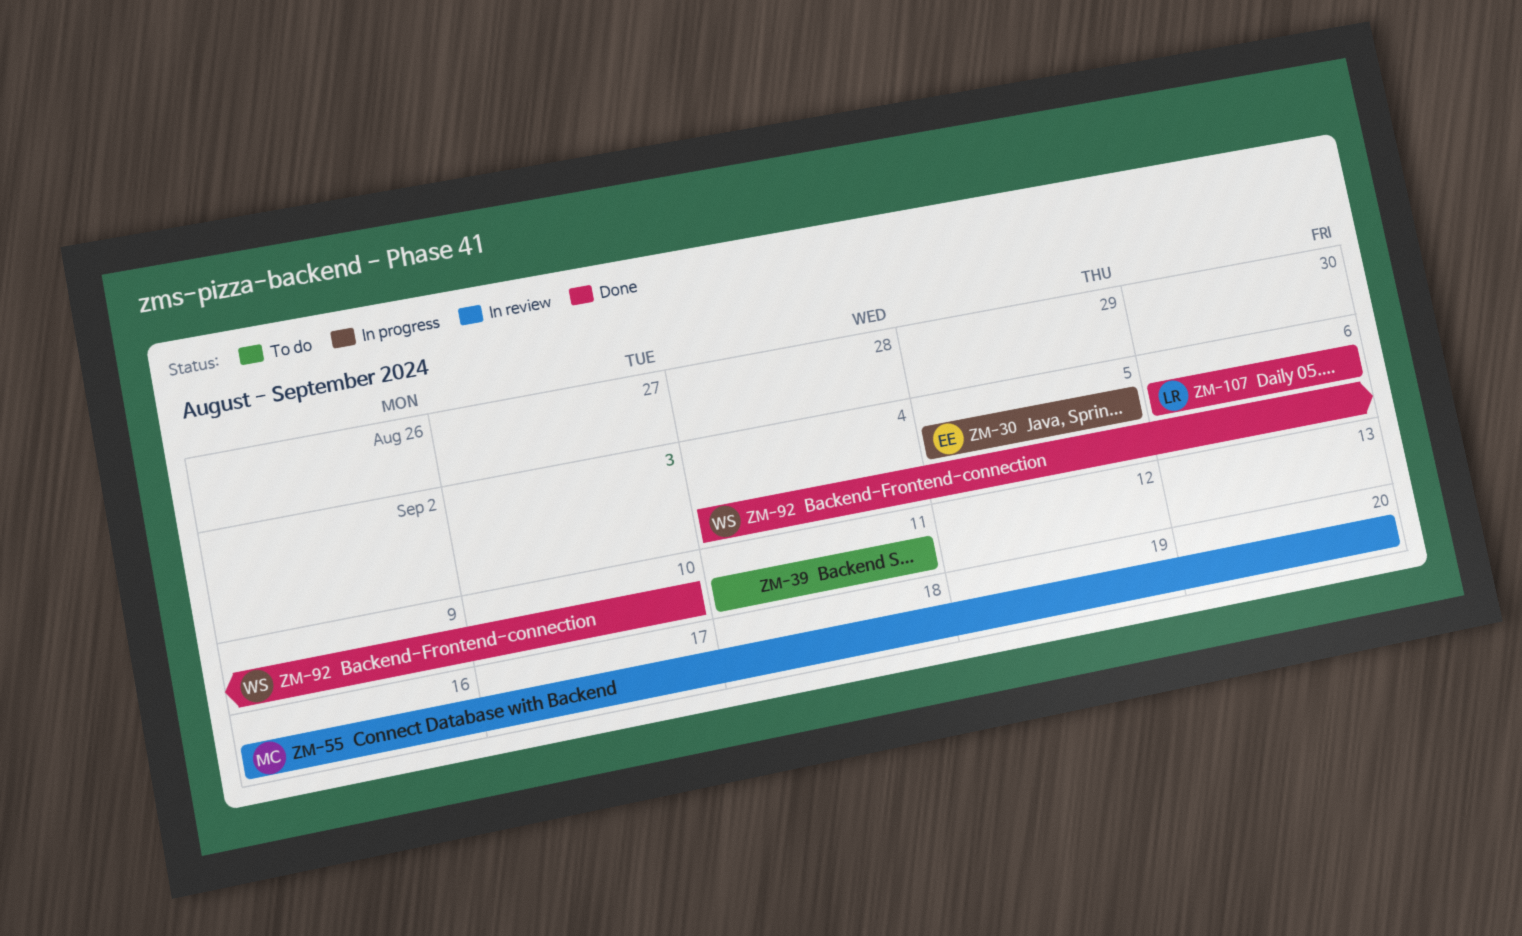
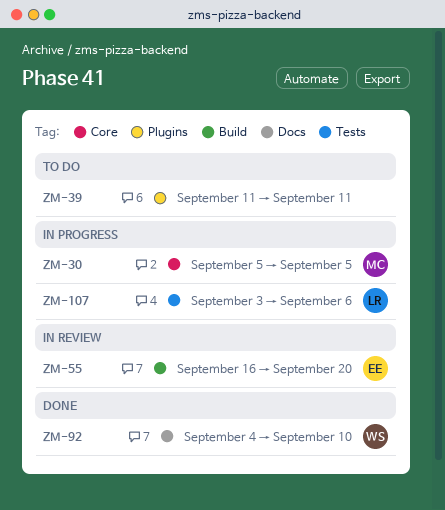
ZM-30, owner: EE -> MC
ZM-55, owner: MC -> EE
ZM-107, status: Done -> In progress
ZM-107, start: Sep 6 -> Sep 3

